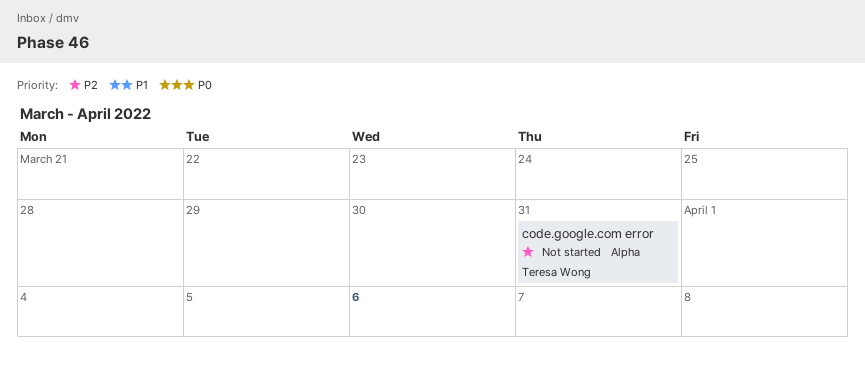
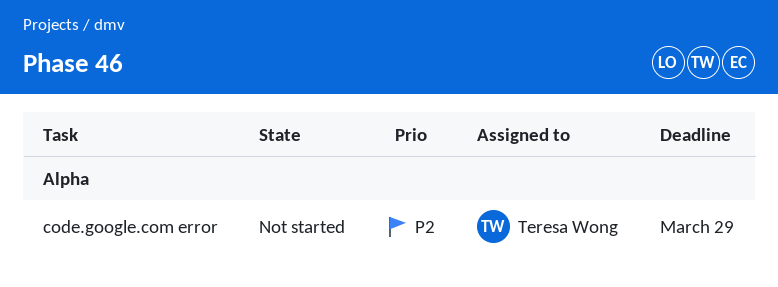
code.google.com error, due: Mar 31 -> Mar 29

